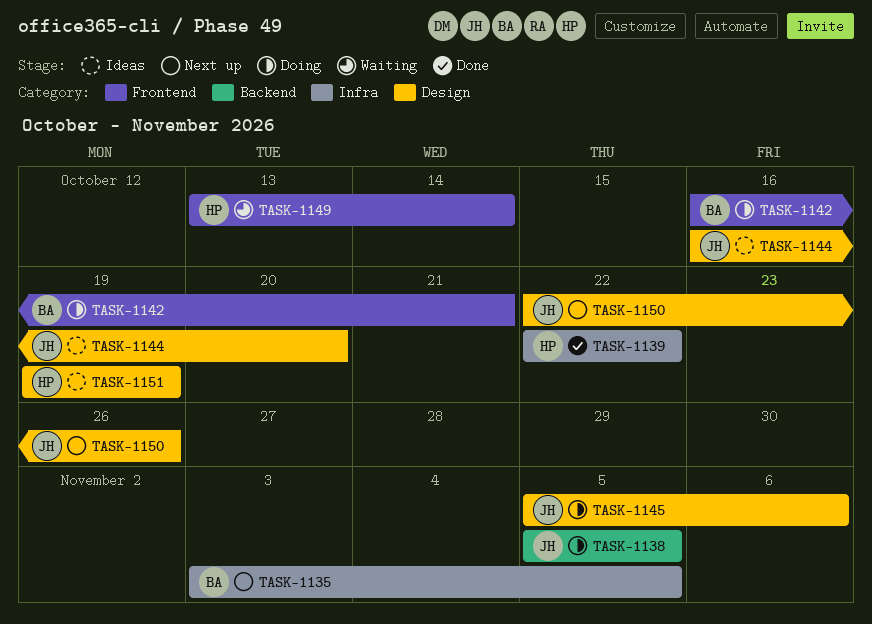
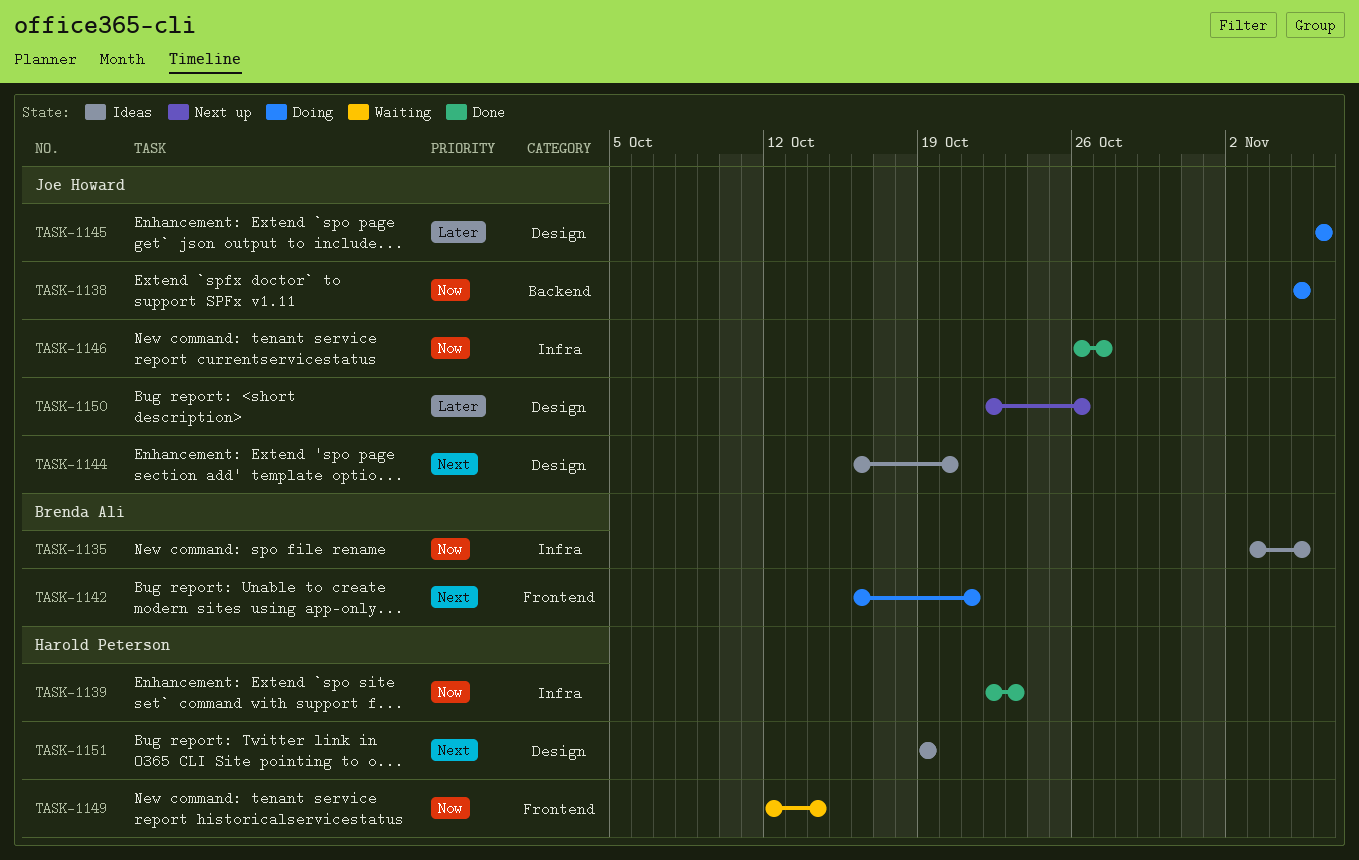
TASK-1135, status: Next up -> Ideas
TASK-1139, due: Oct 22 -> Oct 23
TASK-1145, start: Nov 5 -> Nov 6
TASK-1146: none -> present
TASK-1149, start: Oct 13 -> Oct 12

